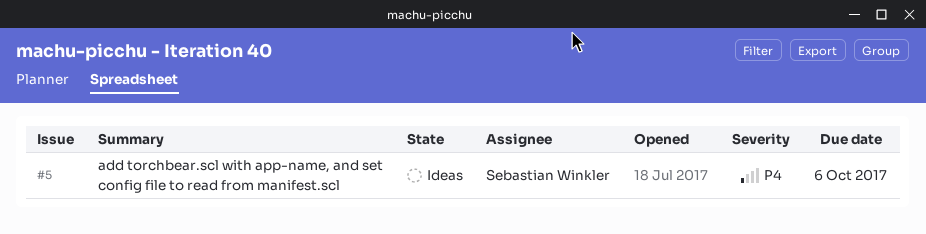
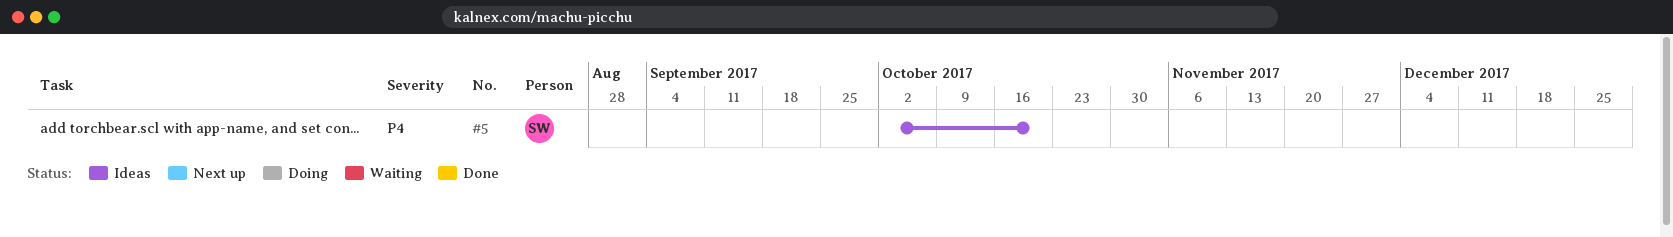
#5, due: Oct 6 -> Oct 20

